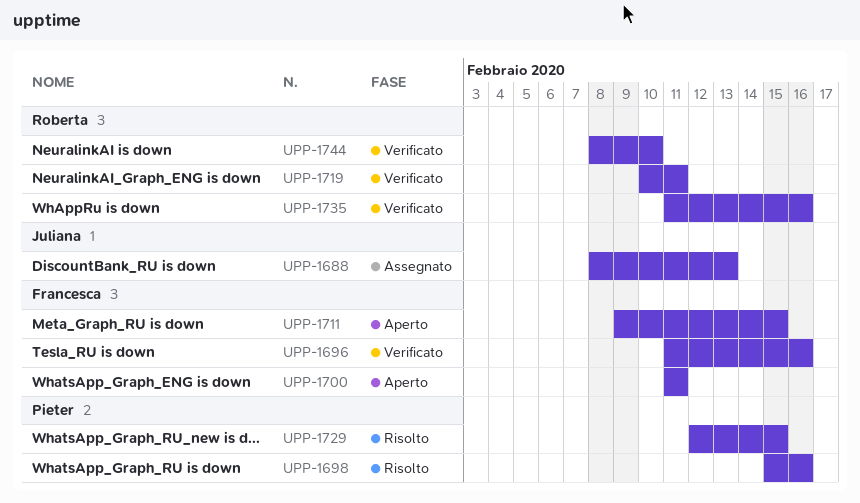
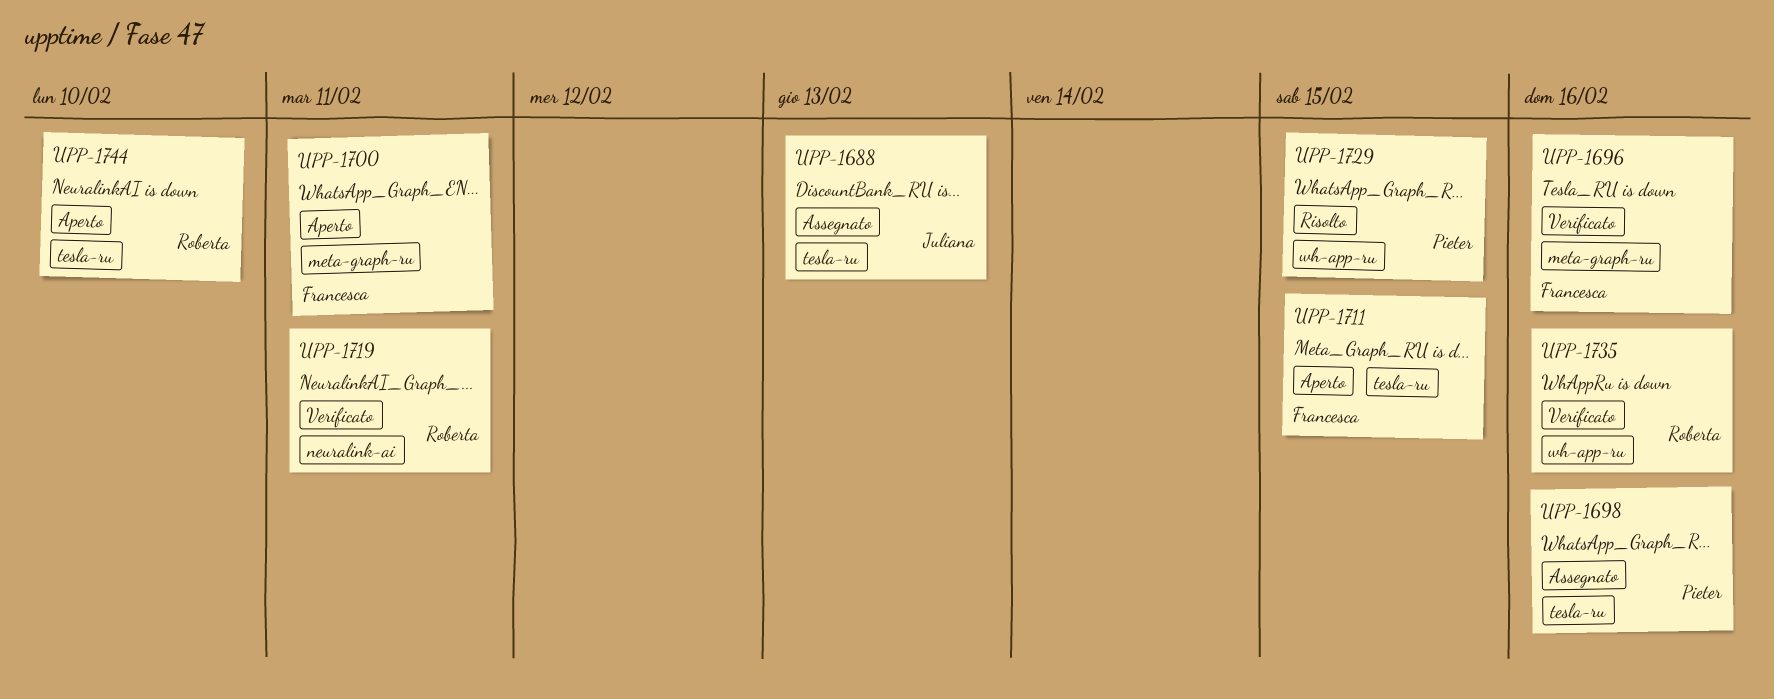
UPP-1698, status: Risolto -> Assegnato
UPP-1744, status: Verificato -> Aperto

